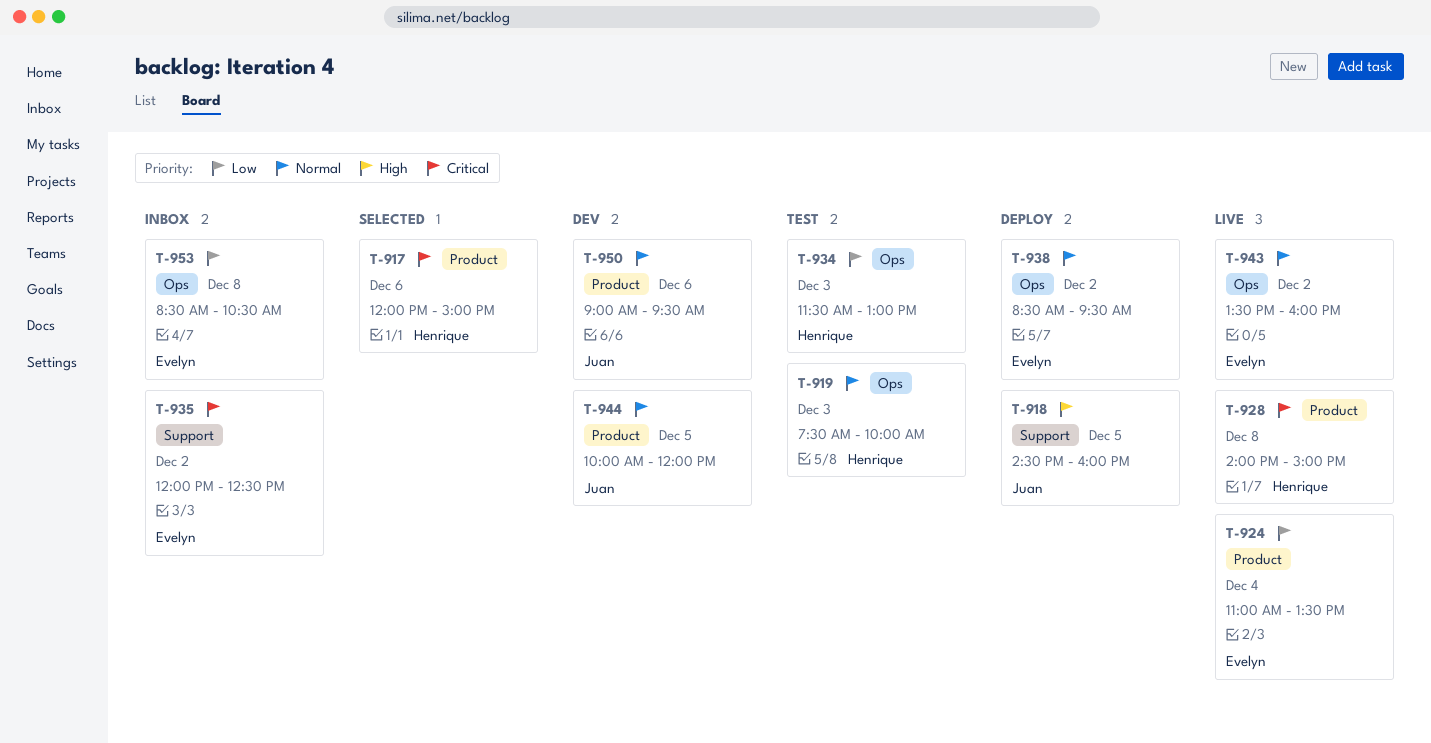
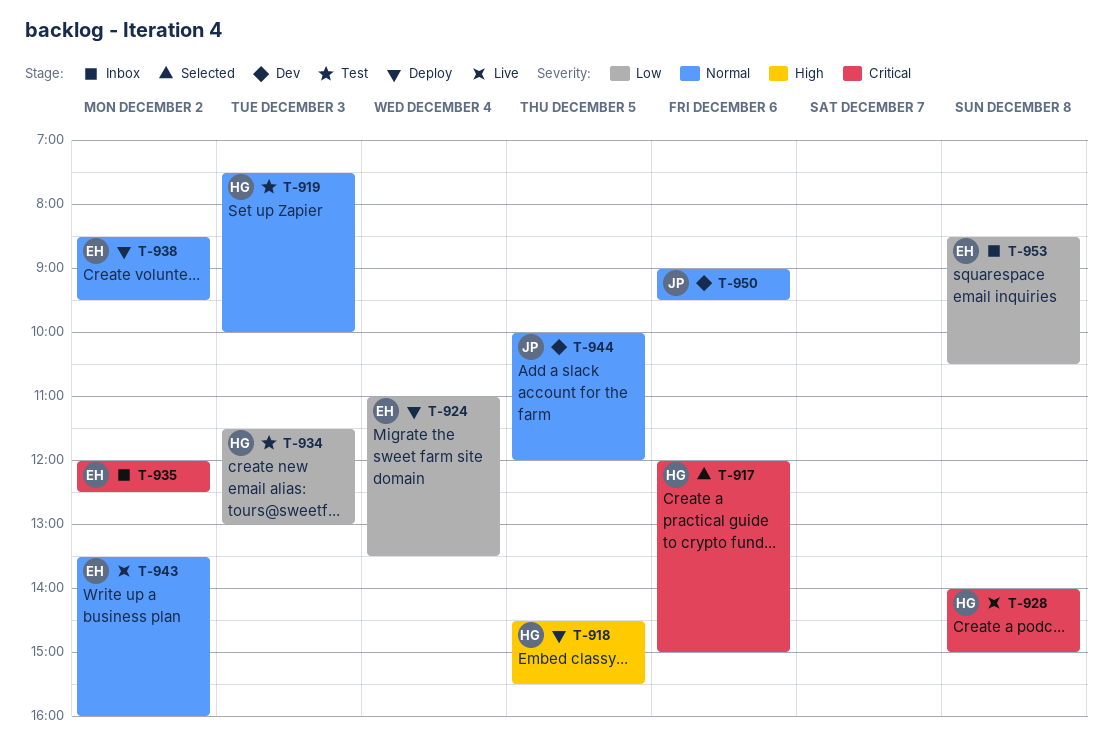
T-918, owner: Juan -> Henrique
T-918, ends: 16:00 -> 15:30
T-924, status: Live -> Deploy

